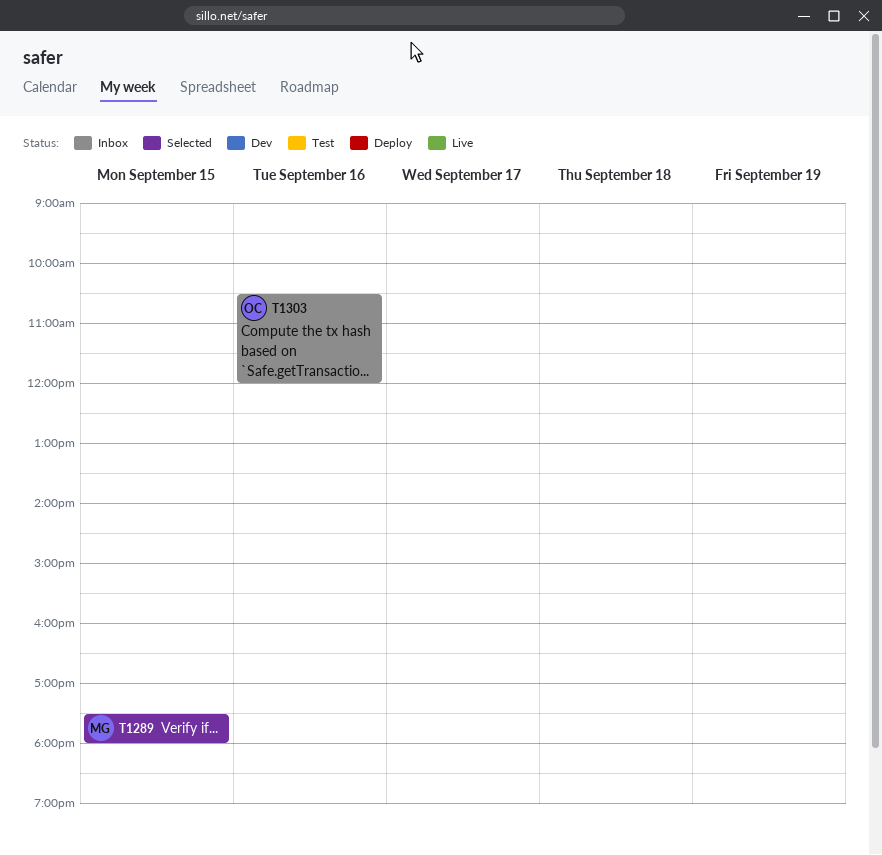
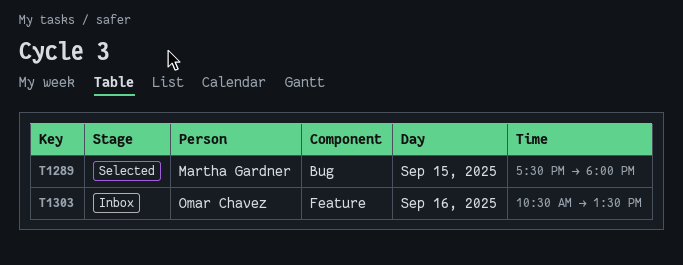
T1303, ends: 12:00 -> 13:30

